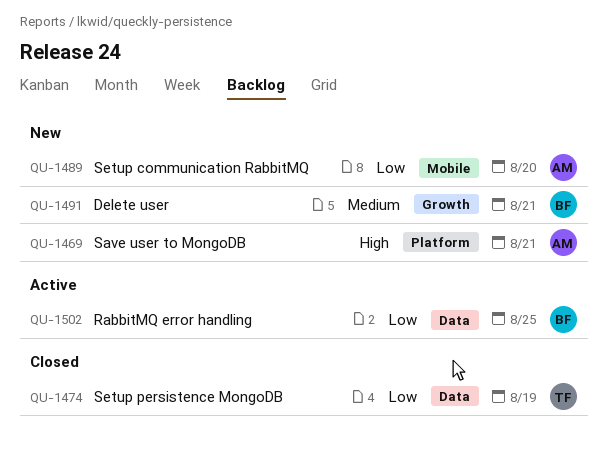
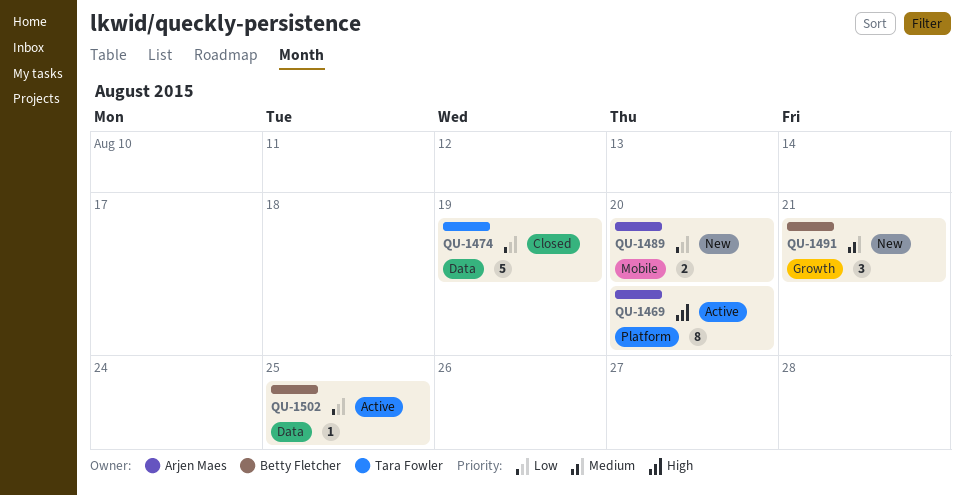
QU-1469, status: New -> Active
QU-1469, due: Aug 21 -> Aug 20

